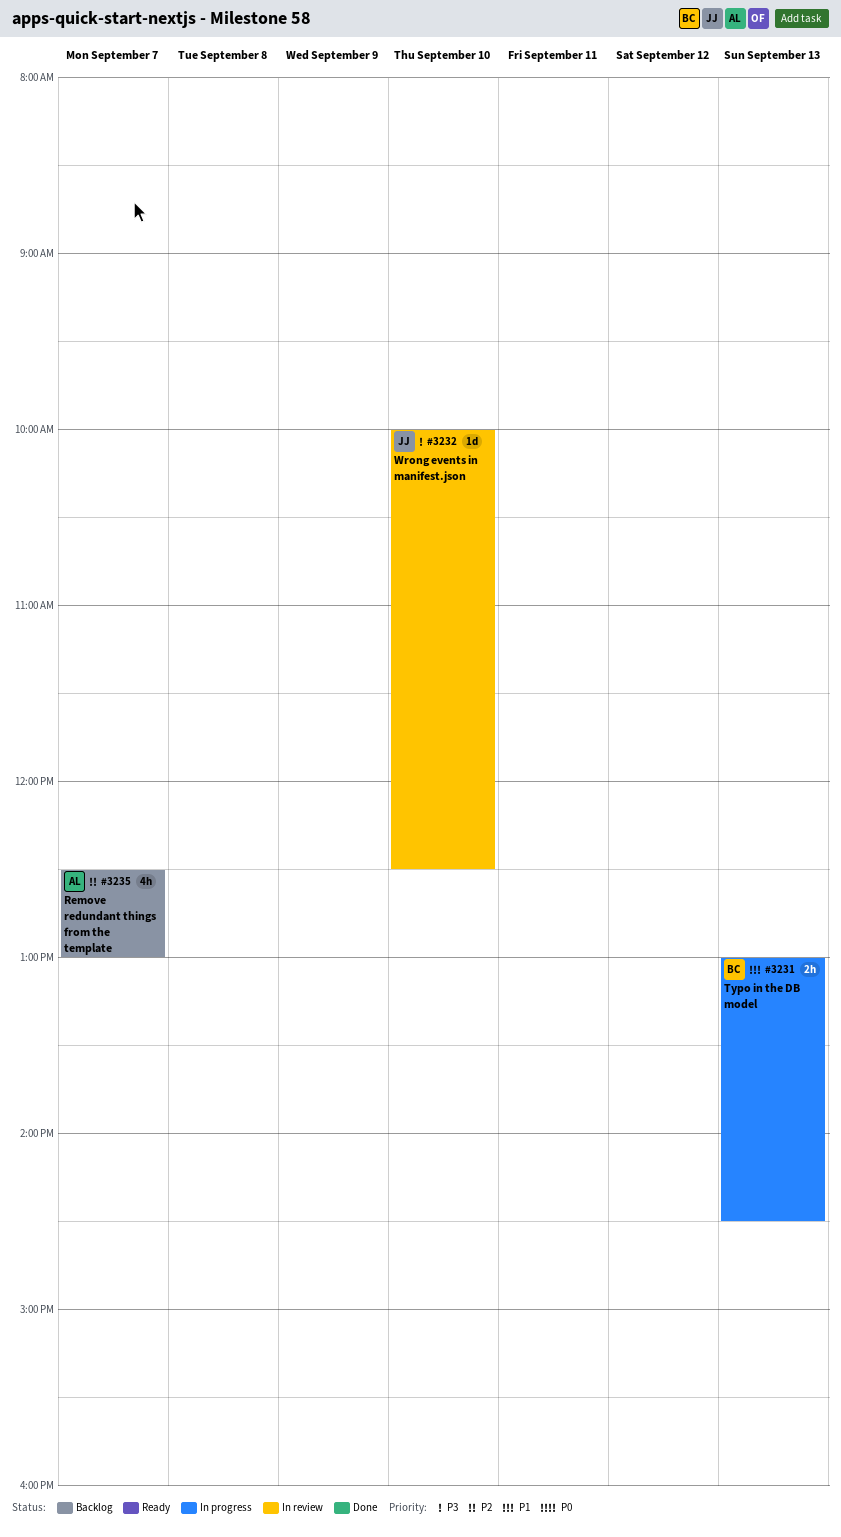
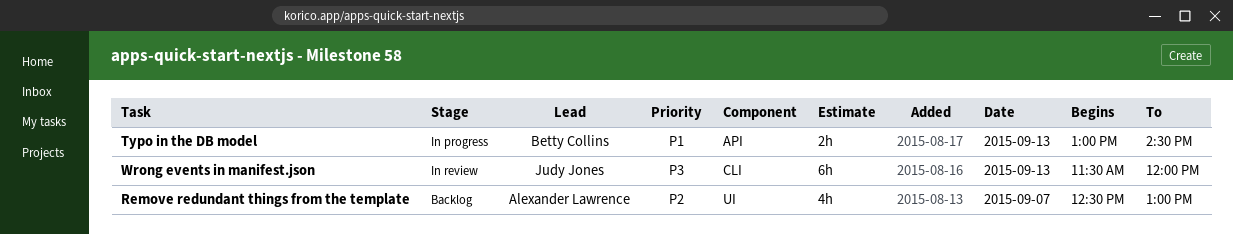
Wrong events in manifest.json, estimate: 1d -> 6h
Wrong events in manifest.json, day: Sep 10 -> Sep 13
Wrong events in manifest.json, begins: 10:00 -> 11:30
Wrong events in manifest.json, ends: 12:30 -> 12:00

